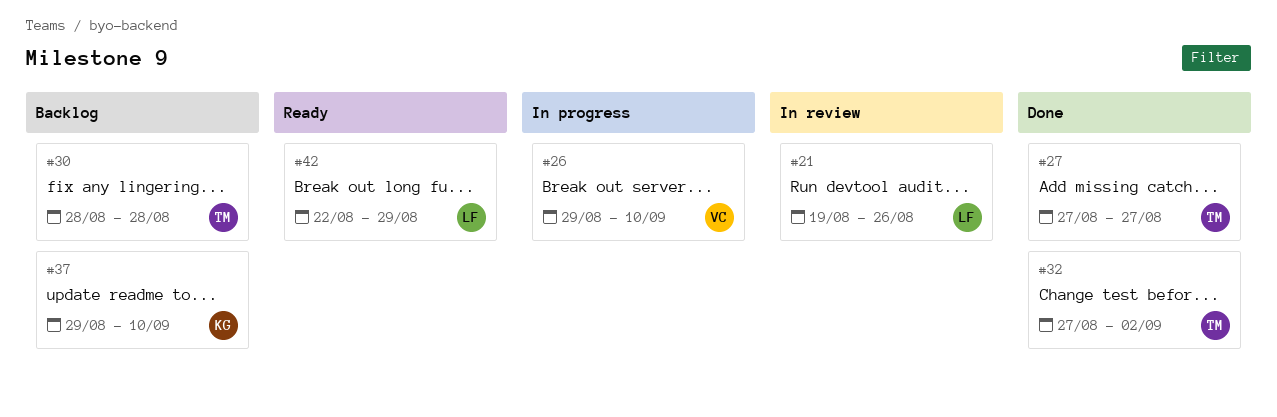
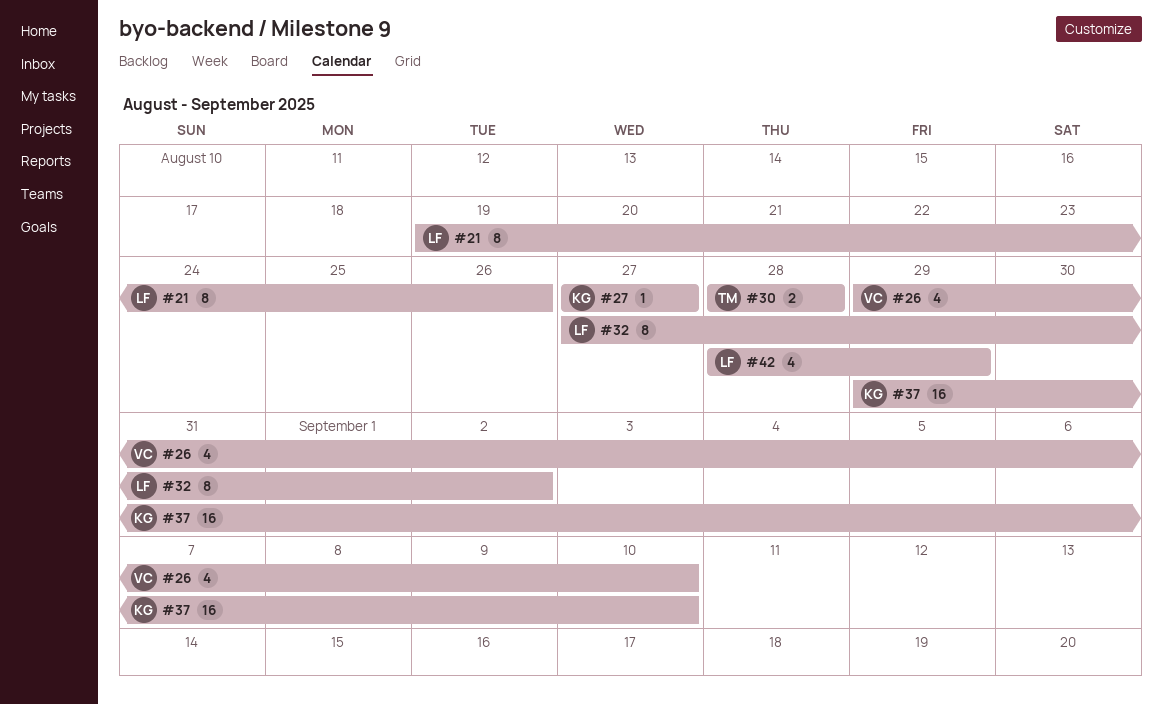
#27, owner: TM -> KG
#32, owner: TM -> LF
#42, start: Aug 22 -> Aug 28

